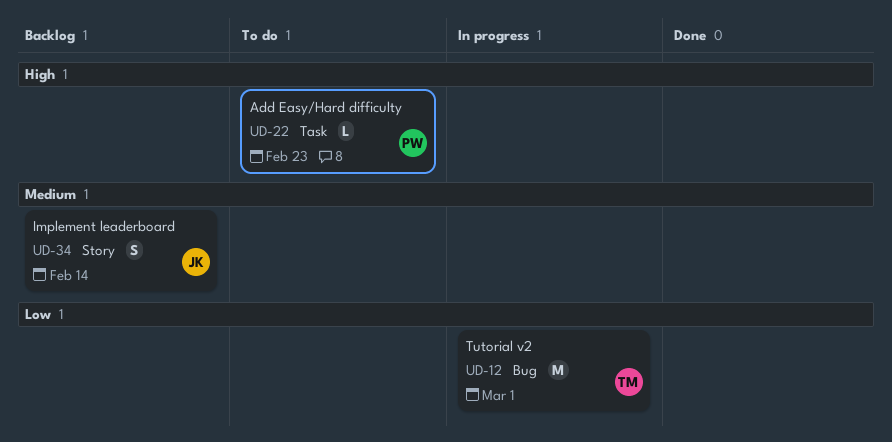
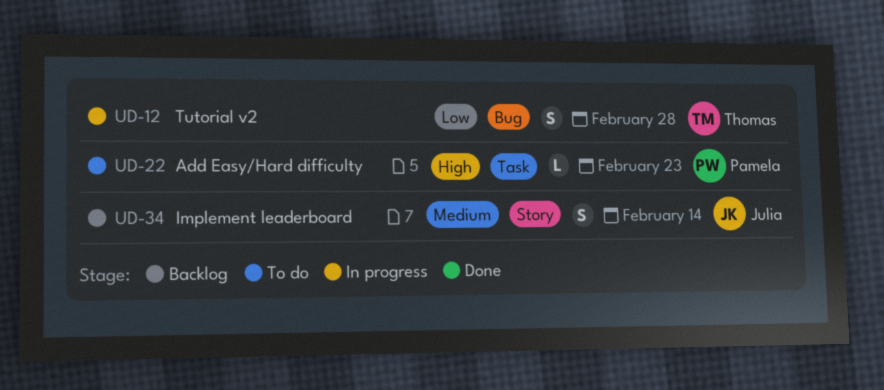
UD-12, estimate: M -> S
UD-12, due: Mar 1 -> Feb 28

